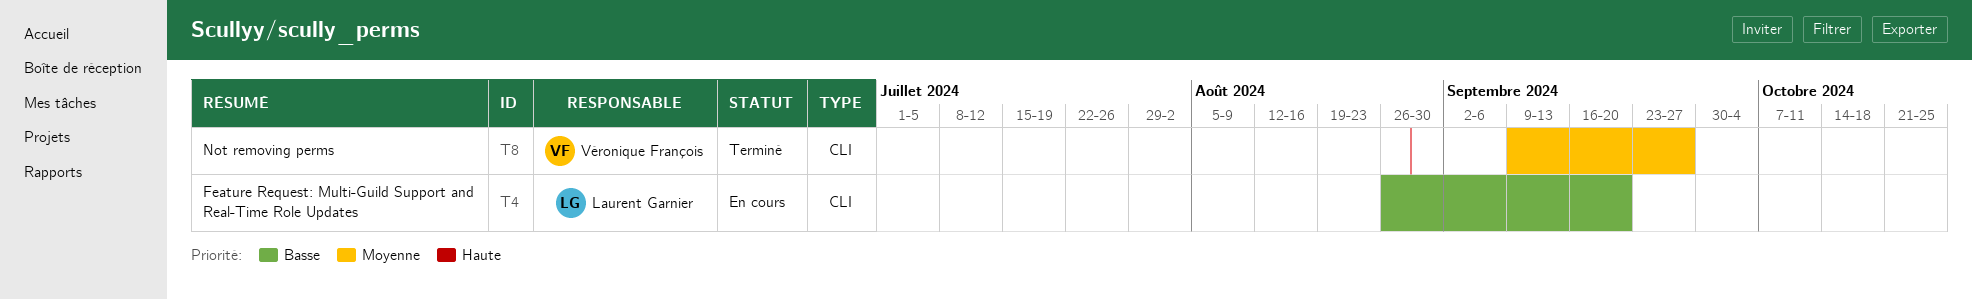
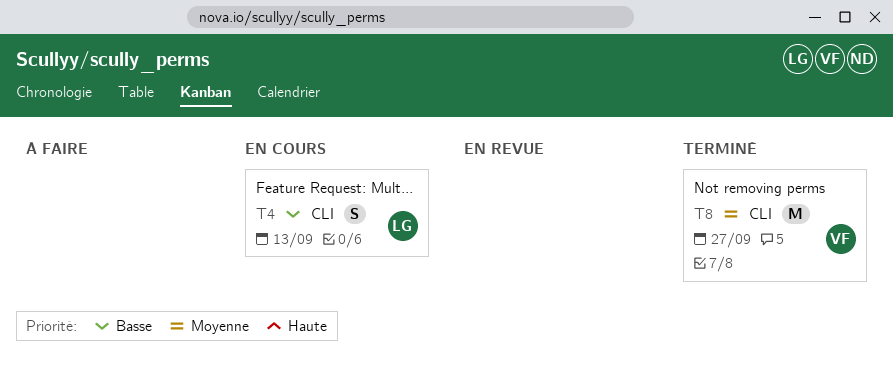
T4, due: Sep 20 -> Sep 13

